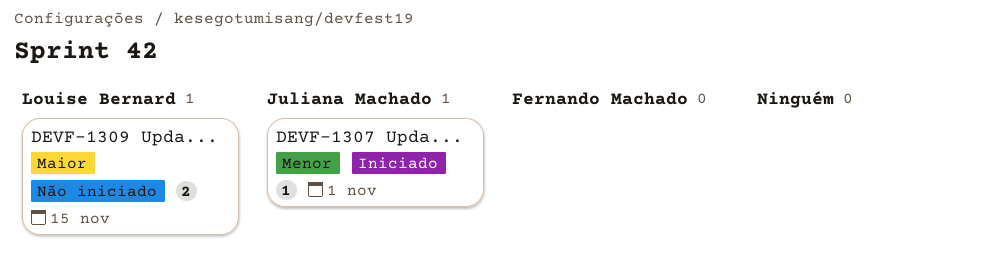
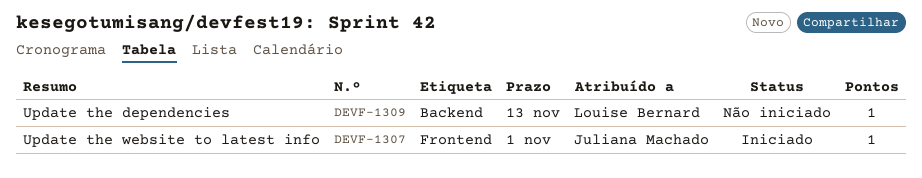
DEVF-1309, estimate: 2 -> 1
DEVF-1309, due: Nov 15 -> Nov 13

